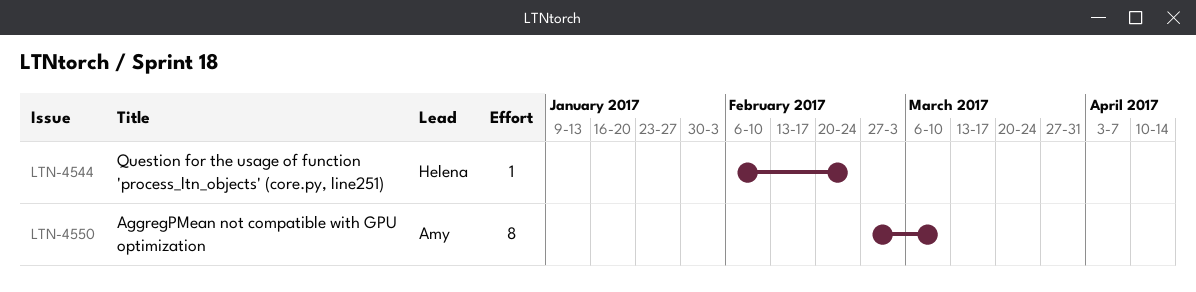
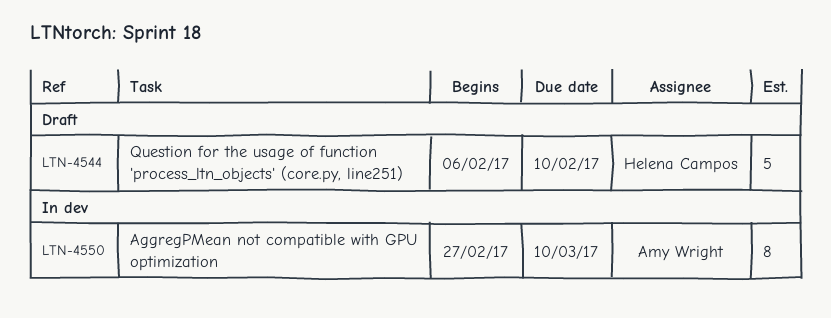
LTN-4544, estimate: 1 -> 5
LTN-4544, due: Feb 24 -> Feb 10

